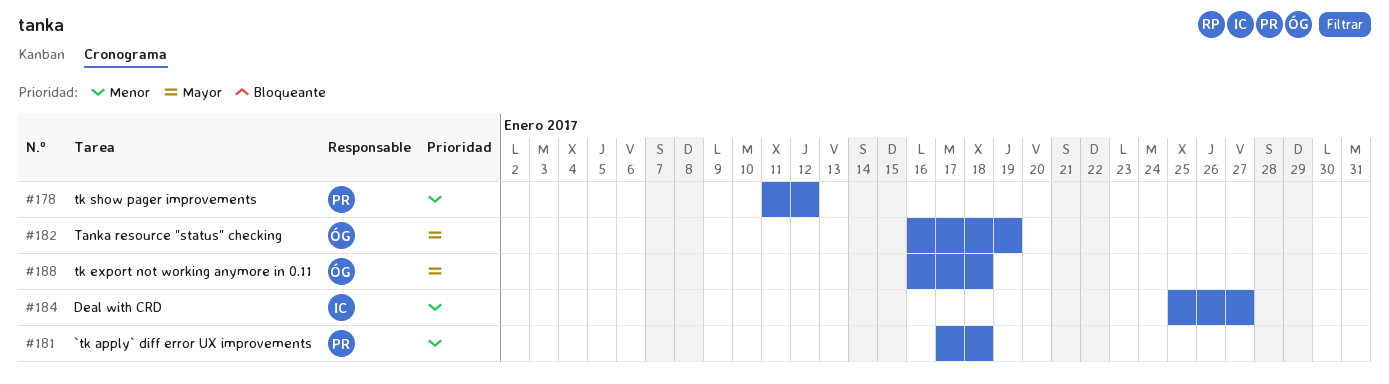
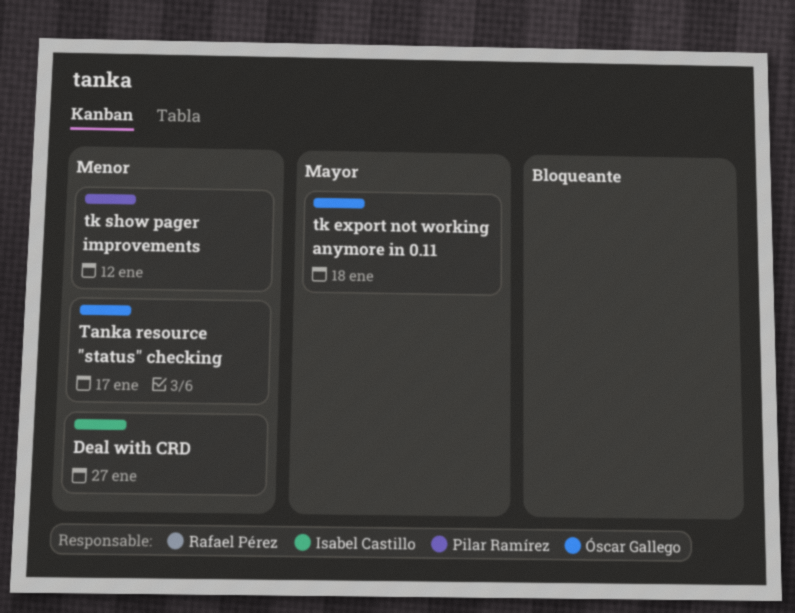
`tk apply` diff error UX improvements: present -> none
Tanka resource "status" checking, priority: Mayor -> Menor
Tanka resource "status" checking, due: Jan 19 -> Jan 17

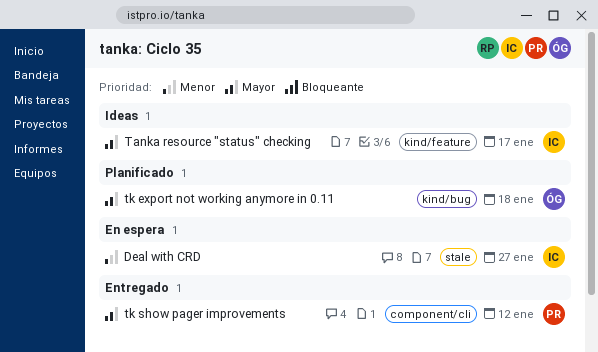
Tanka resource "status" checking, owner: Óscar Gallego -> Isabel Castillo
Tanka resource "status" checking, priority: Menor -> Mayor
tk show pager improvements, priority: Menor -> Mayor

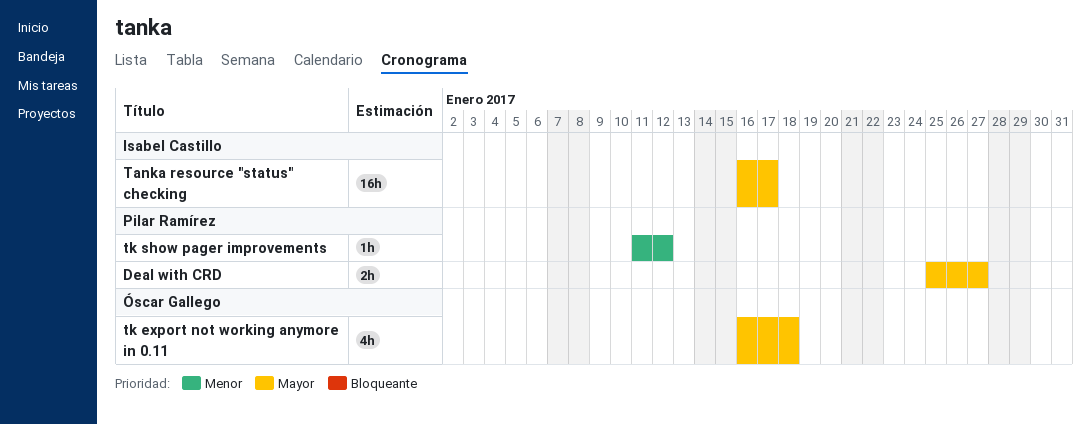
Deal with CRD, owner: Isabel Castillo -> Pilar Ramírez
Deal with CRD, priority: Menor -> Mayor
tk show pager improvements, priority: Mayor -> Menor

